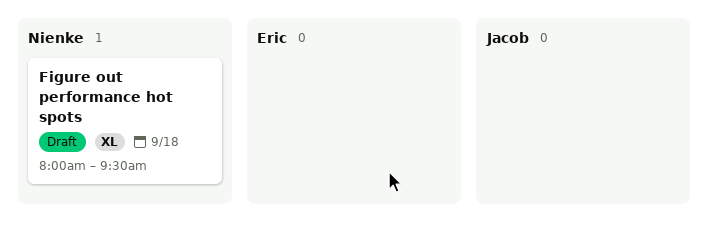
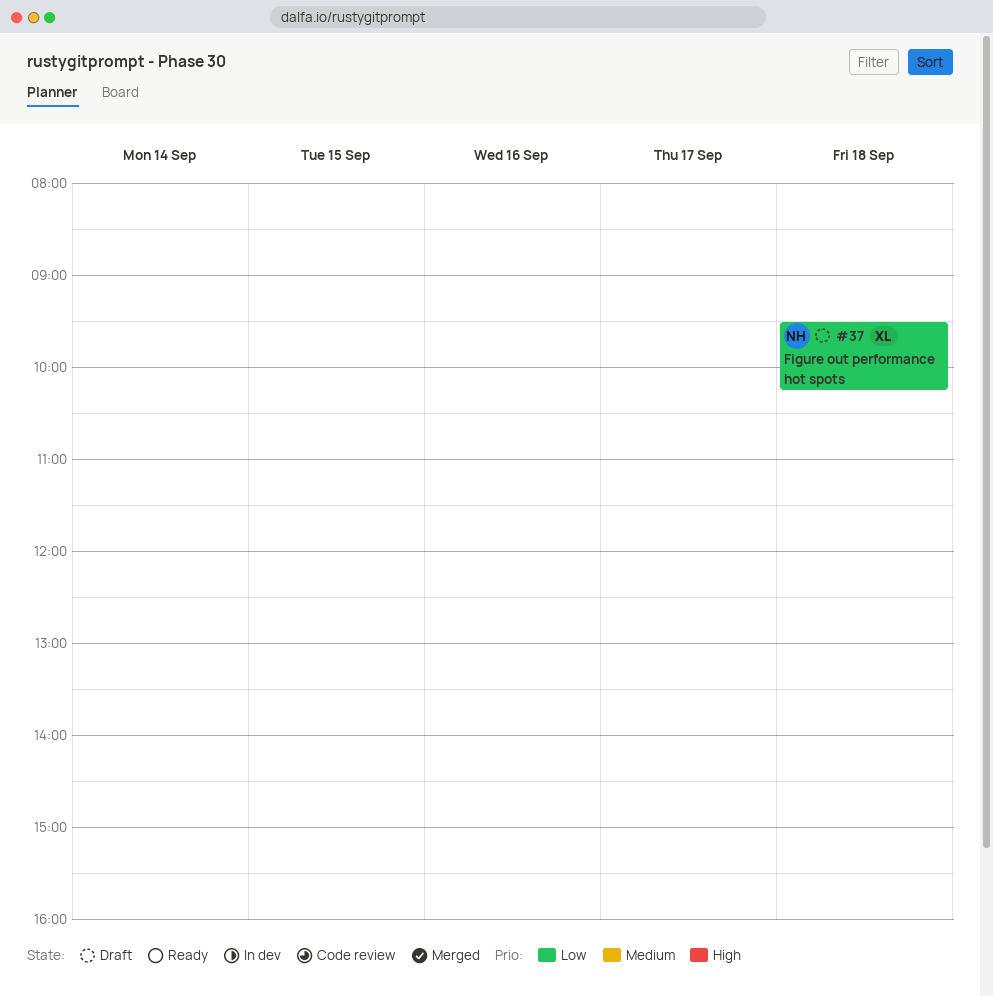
Figure out performance hot spots, begins: 08:00 -> 09:30
Figure out performance hot spots, ends: 09:30 -> 10:15

